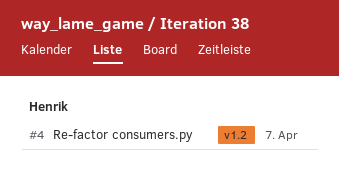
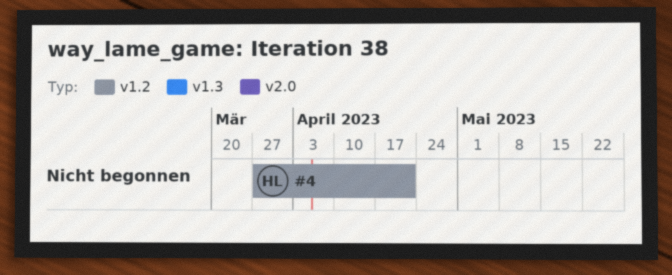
#4, due: Apr 7 -> Apr 21

